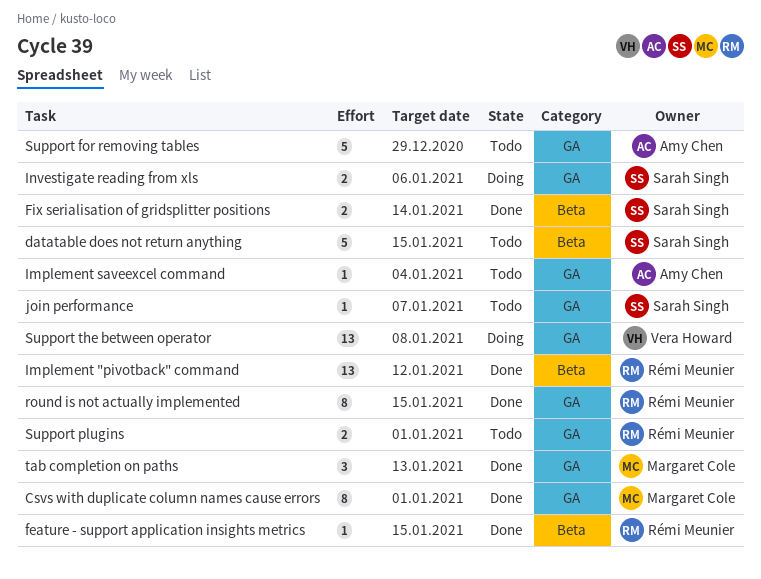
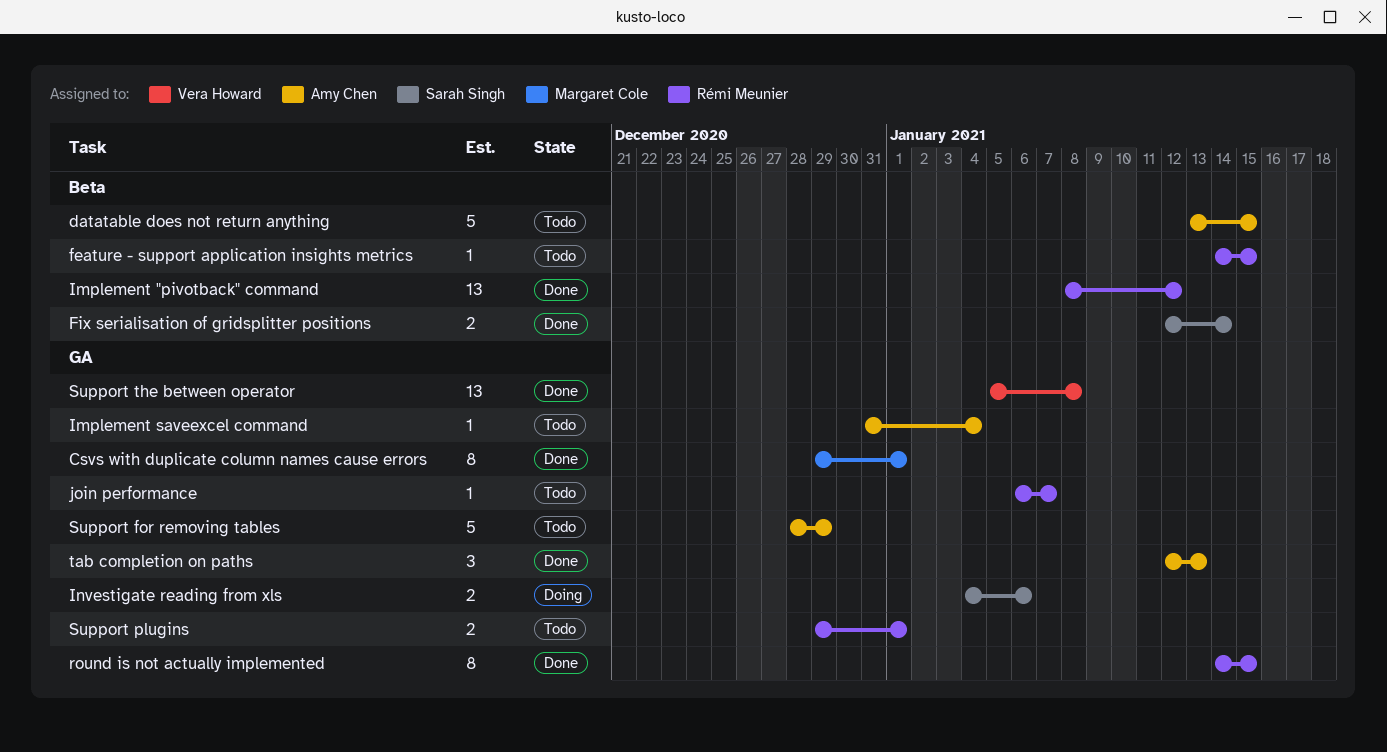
datatable does not return anything, owner: Sarah Singh -> Amy Chen
feature - support application insights metrics, status: Done -> Todo
join performance, owner: Sarah Singh -> Rémi Meunier
Support the between operator, status: Doing -> Done
tab completion on paths, owner: Margaret Cole -> Amy Chen

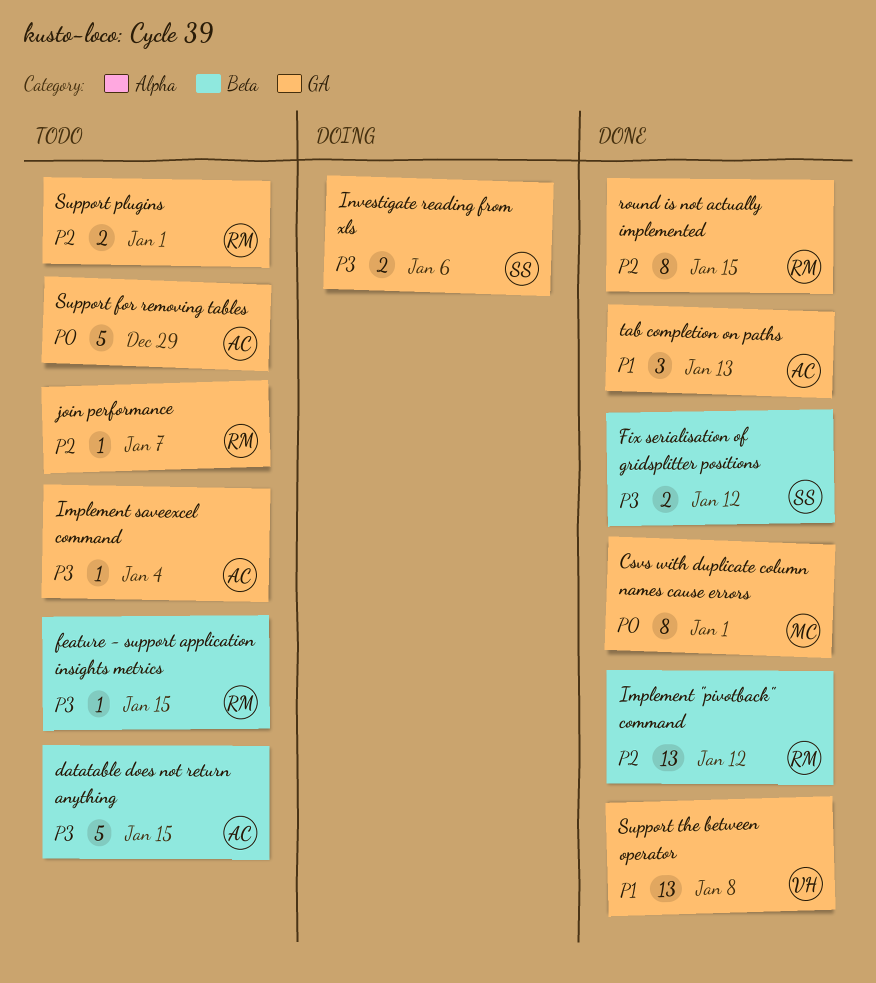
Fix serialisation of gridsplitter positions, due: Jan 14 -> Jan 12

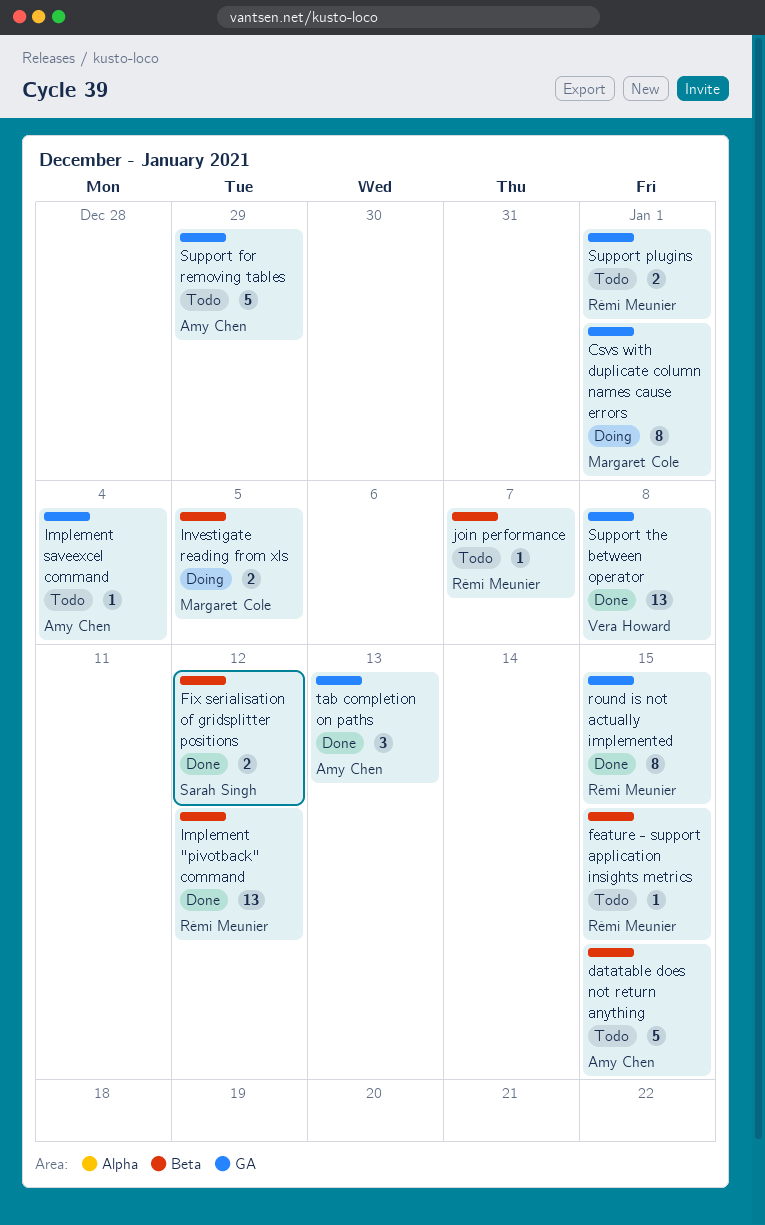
Csvs with duplicate column names cause errors, status: Done -> Doing
Investigate reading from xls, owner: Sarah Singh -> Margaret Cole
Investigate reading from xls, label: GA -> Beta
Investigate reading from xls, due: Jan 6 -> Jan 5
join performance, label: GA -> Beta

